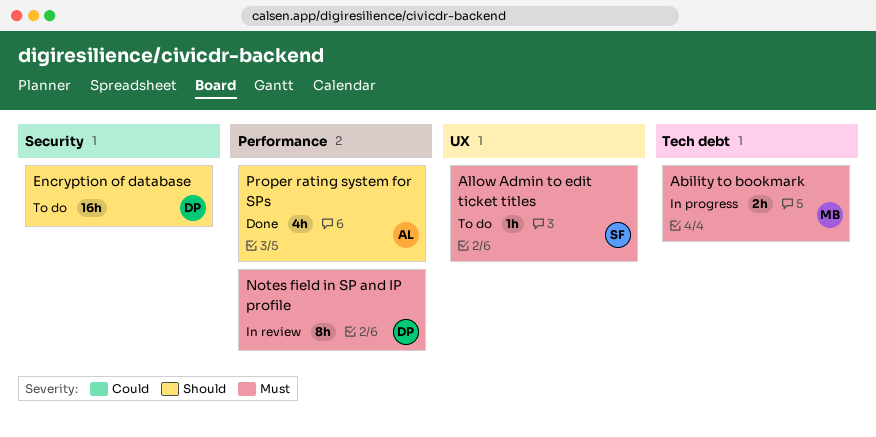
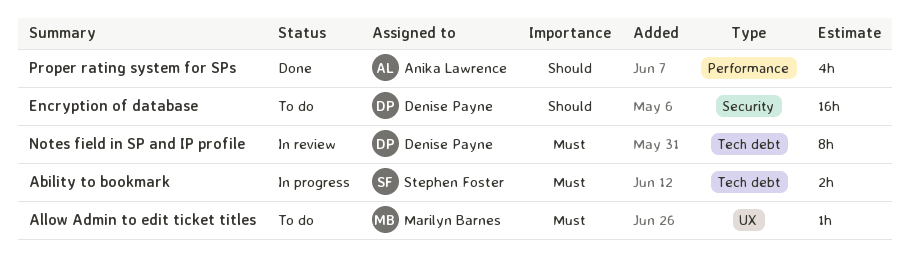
Ability to bookmark, owner: Marilyn Barnes -> Stephen Foster
Allow Admin to edit ticket titles, owner: Stephen Foster -> Marilyn Barnes
Notes field in SP and IP profile, label: Performance -> Tech debt

